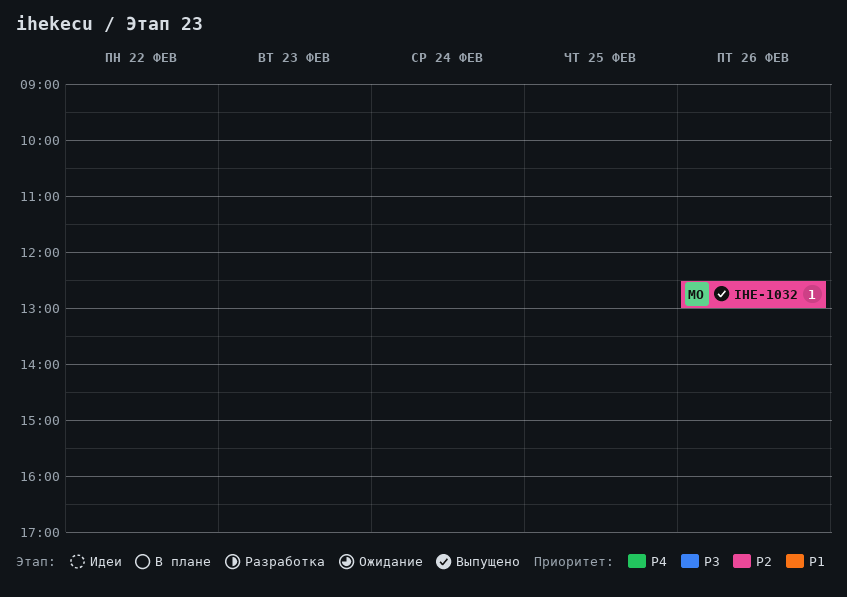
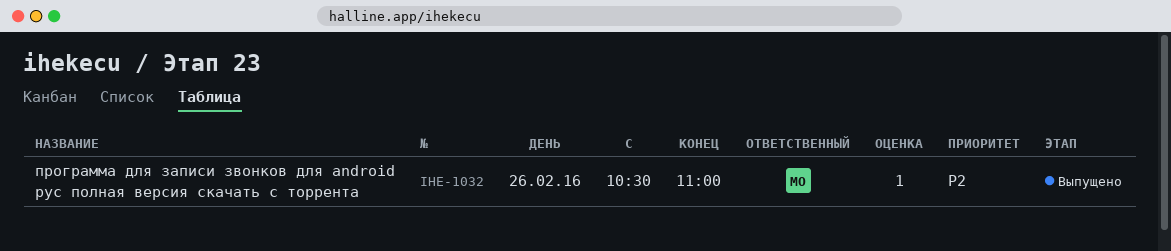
IHE-1032, begins: 12:30 -> 10:30
IHE-1032, ends: 13:00 -> 11:00

